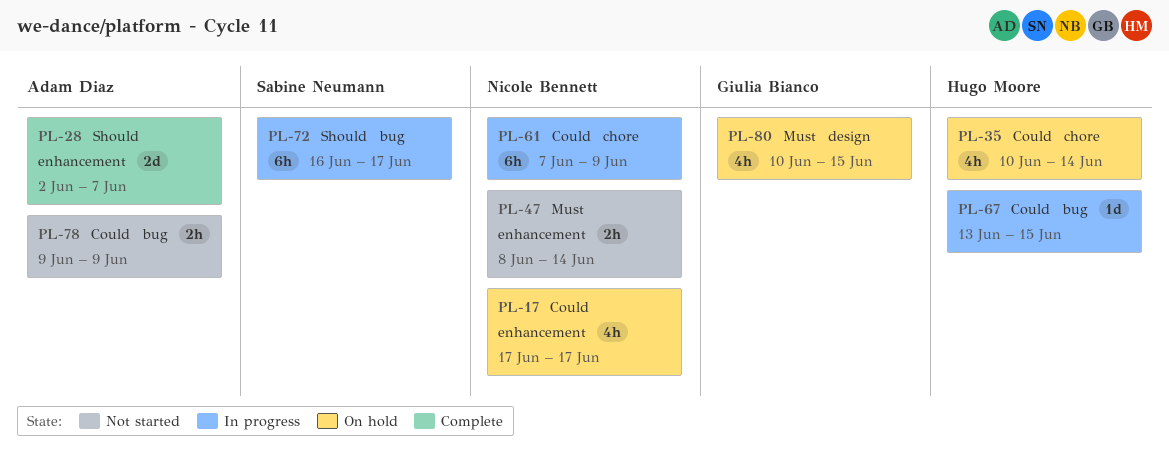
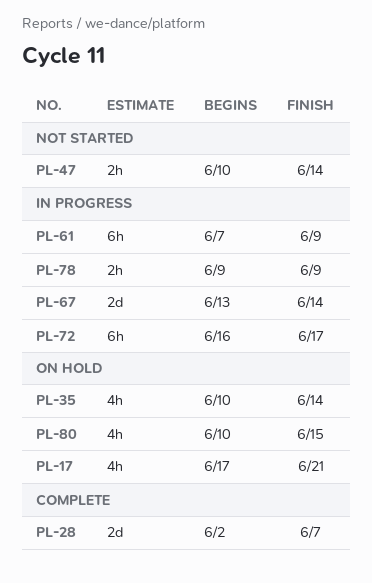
PL-17, due: Jun 17 -> Jun 21
PL-47, start: Jun 8 -> Jun 10
PL-67, estimate: 1d -> 2d
PL-67, due: Jun 15 -> Jun 14
PL-78, status: Not started -> In progress

